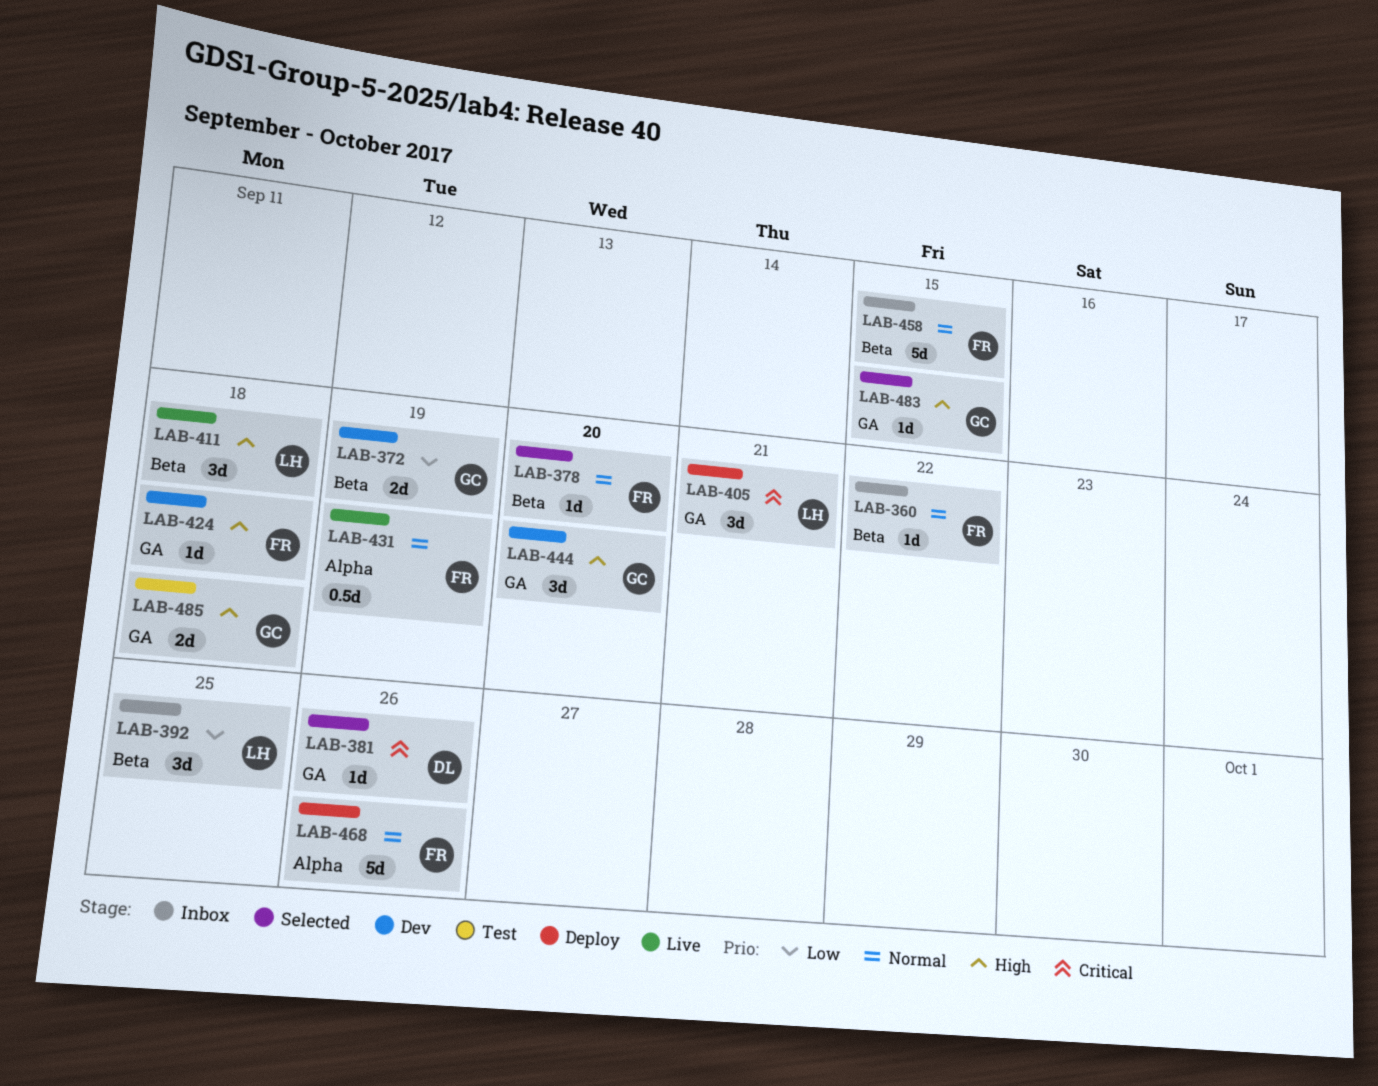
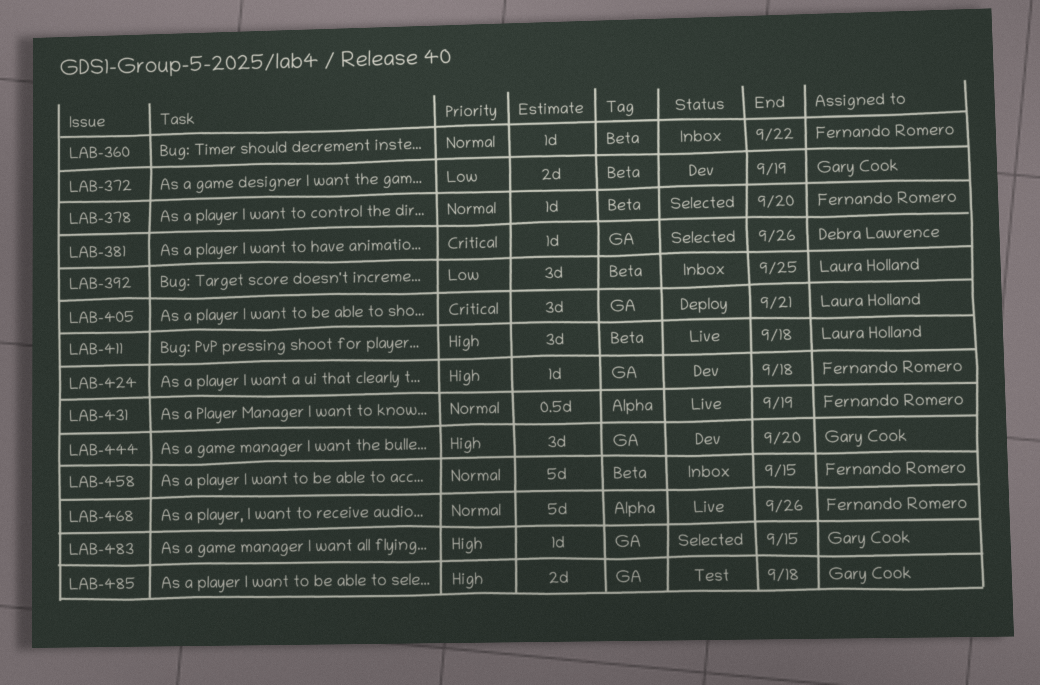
LAB-468, status: Deploy -> Live

